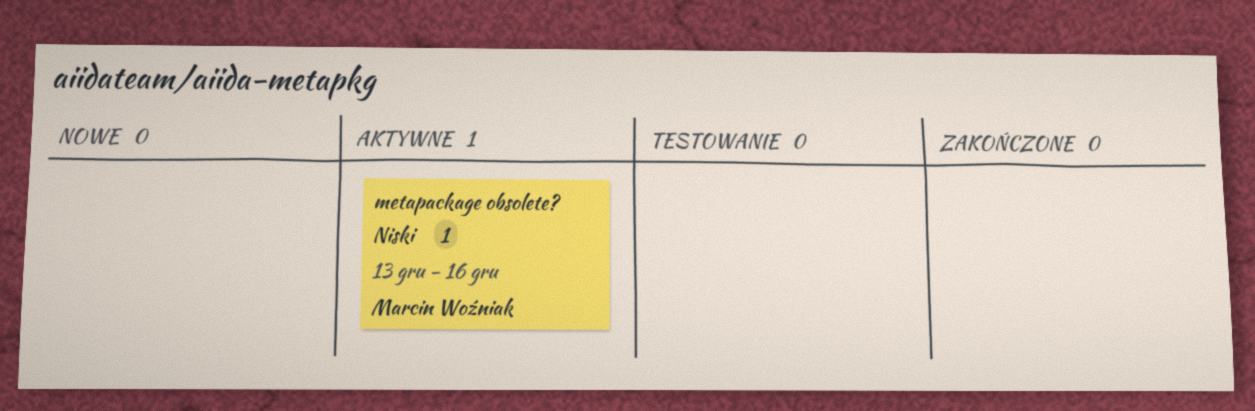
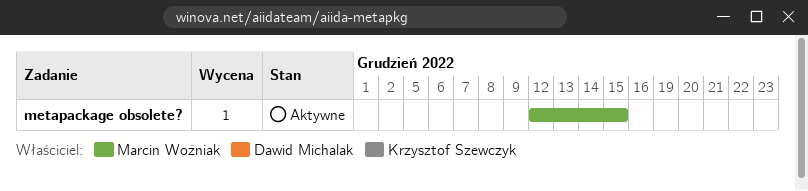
metapackage obsolete?, start: Dec 13 -> Dec 12
metapackage obsolete?, due: Dec 16 -> Dec 15

